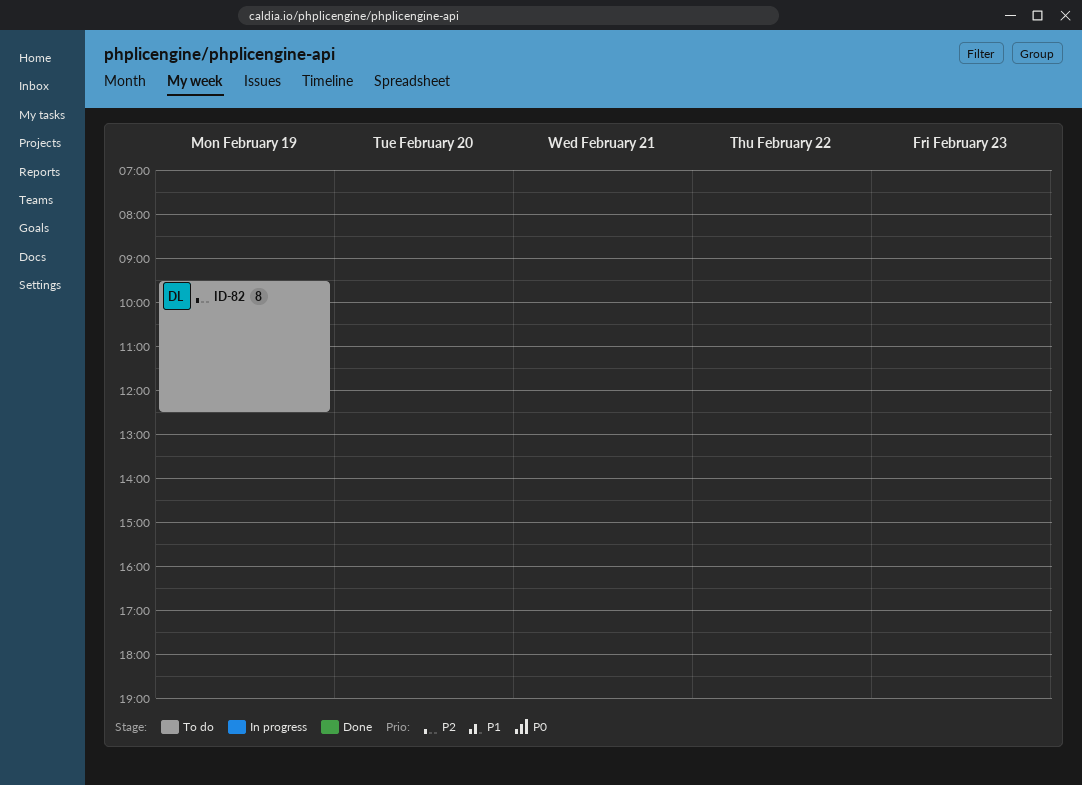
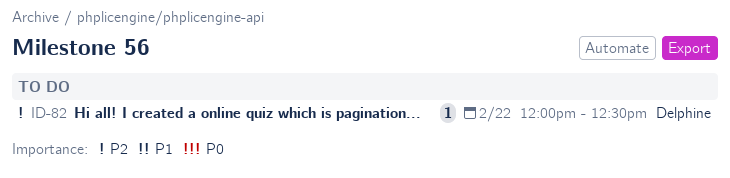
ID-82, estimate: 8 -> 1
ID-82, day: Feb 19 -> Feb 22
ID-82, begins: 09:30 -> 12:00

